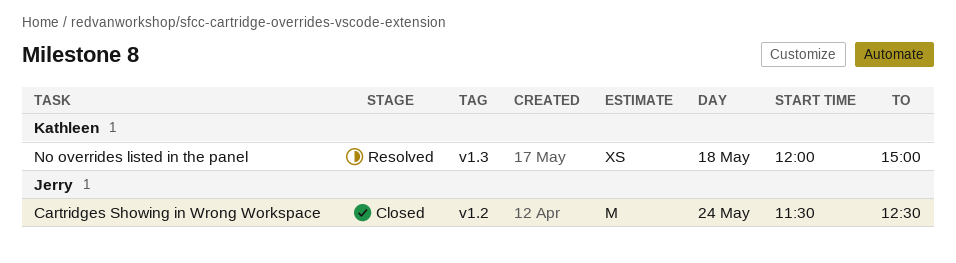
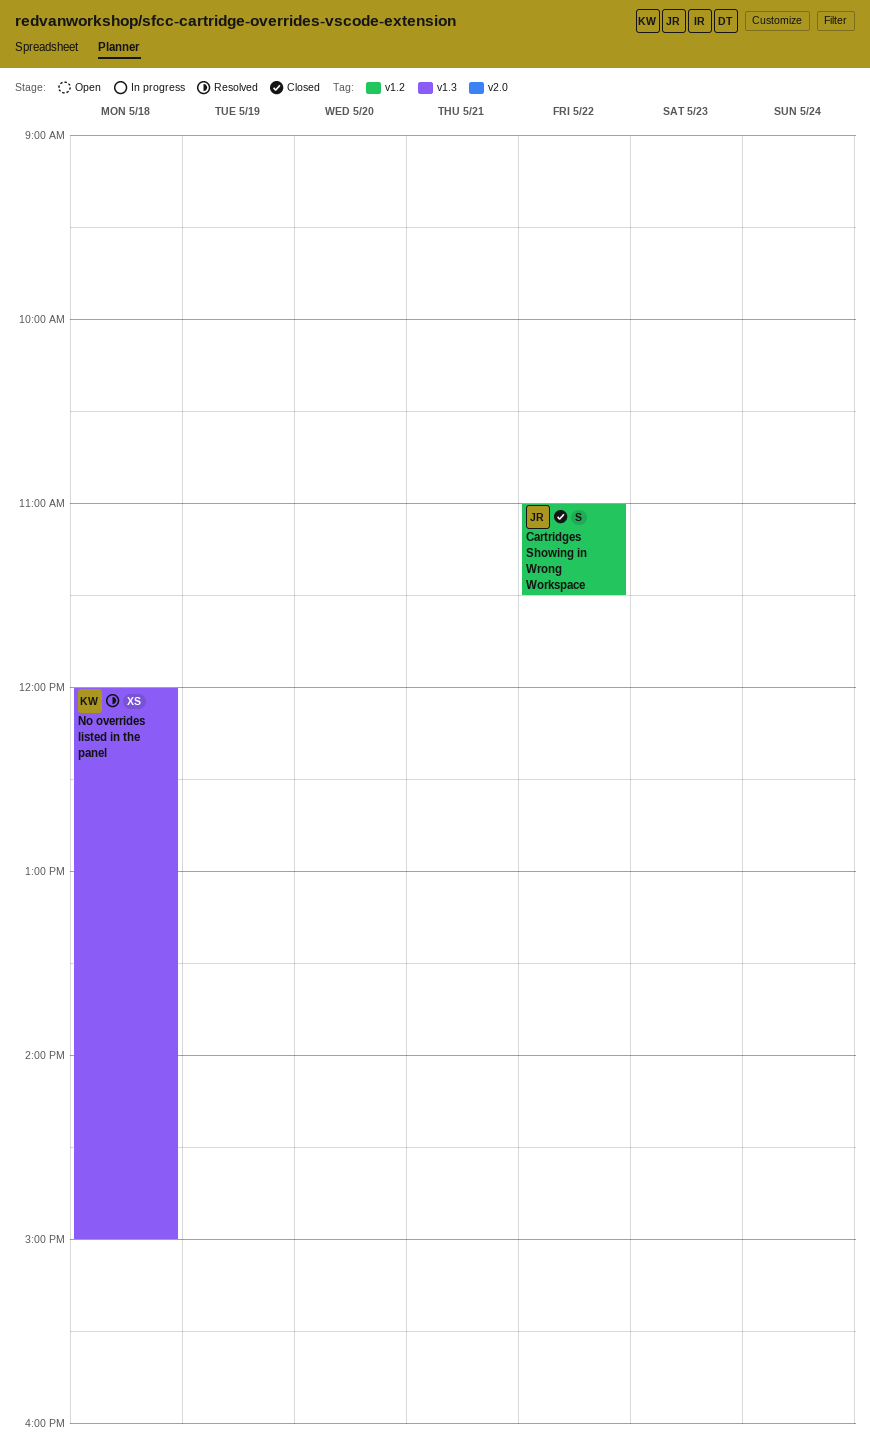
Cartridges Showing in Wrong Workspace, estimate: M -> S
Cartridges Showing in Wrong Workspace, day: May 24 -> May 22
Cartridges Showing in Wrong Workspace, begins: 11:30 -> 11:00
Cartridges Showing in Wrong Workspace, ends: 12:30 -> 11:30

